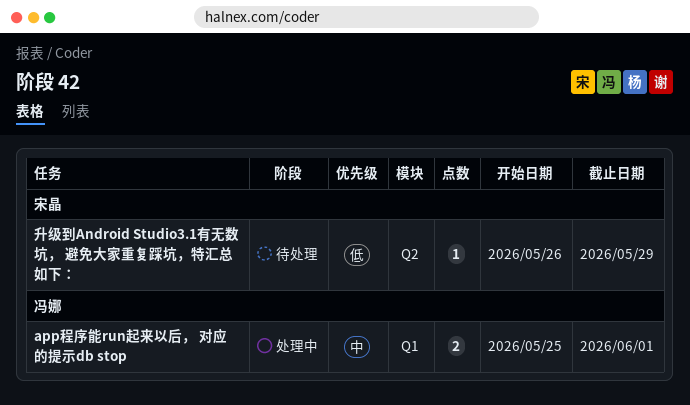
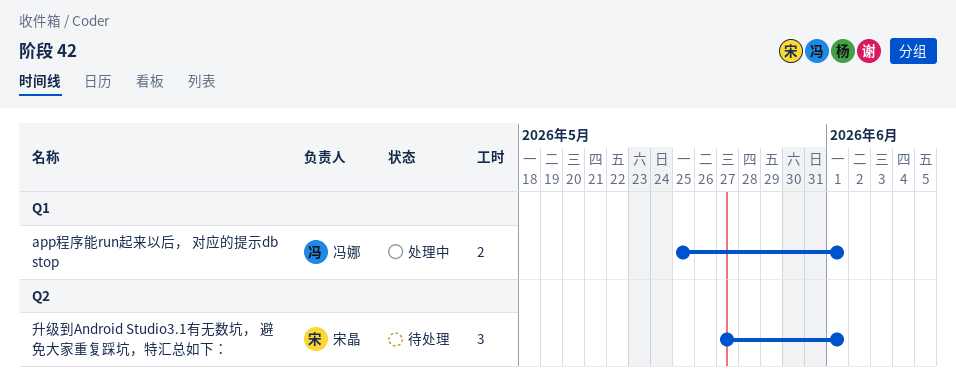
升级到Android Studio3.1有无数坑， 避免大家重复踩坑，特汇总如下：, estimate: 1 -> 3
升级到Android Studio3.1有无数坑， 避免大家重复踩坑，特汇总如下：, start: May 26 -> May 27
升级到Android Studio3.1有无数坑， 避免大家重复踩坑，特汇总如下：, due: May 29 -> Jun 1

